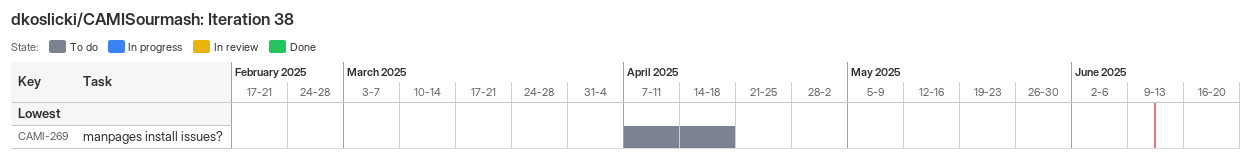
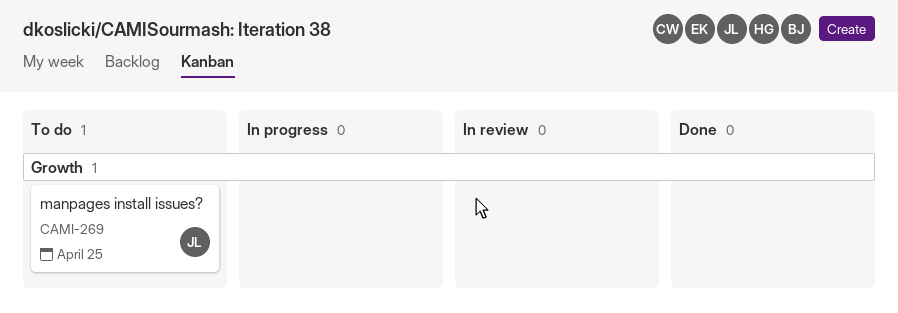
CAMI-269, due: Apr 18 -> Apr 25

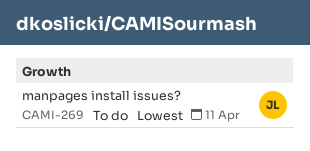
CAMI-269, due: Apr 25 -> Apr 11

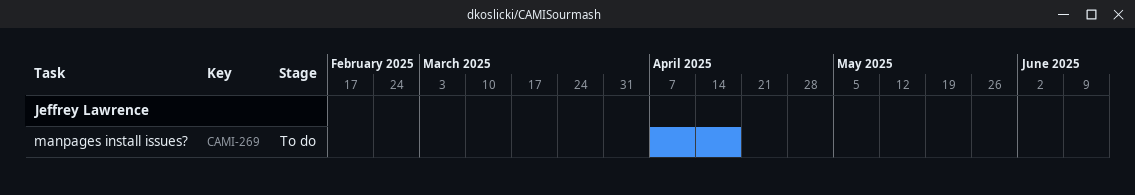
CAMI-269, due: Apr 11 -> Apr 18

